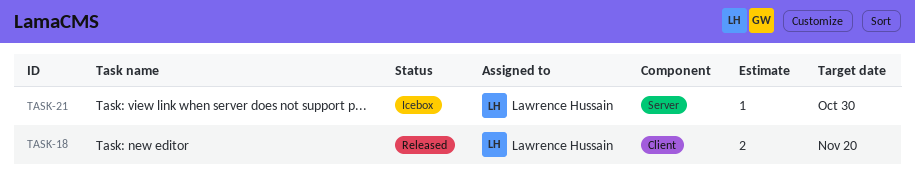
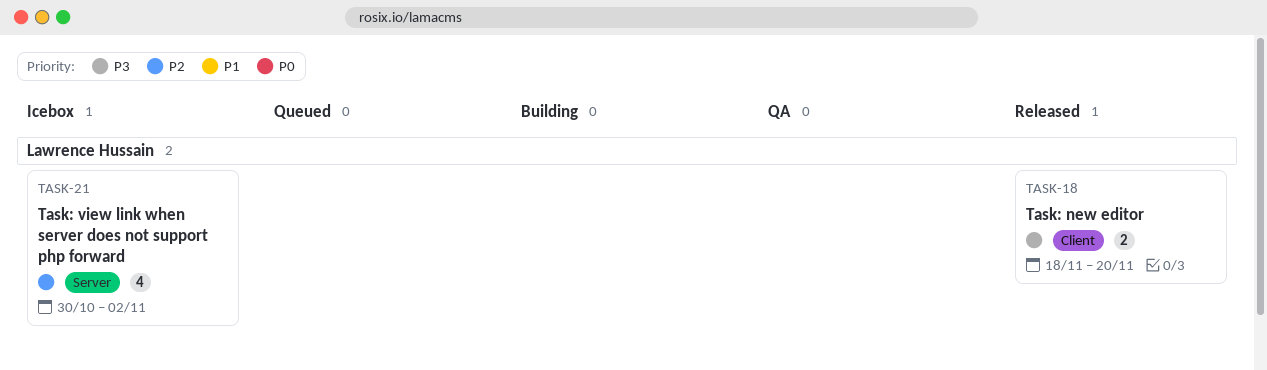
TASK-21, estimate: 1 -> 4
TASK-21, due: Oct 30 -> Nov 2

